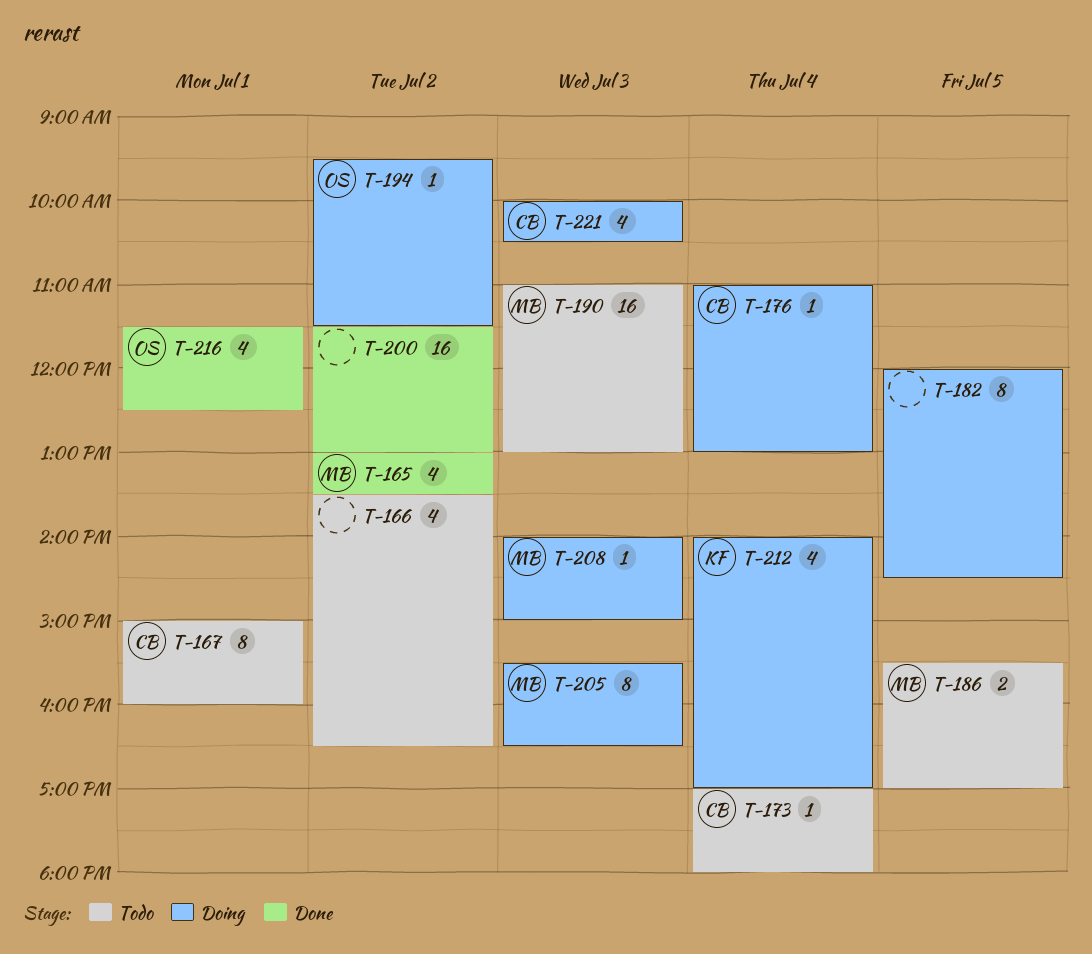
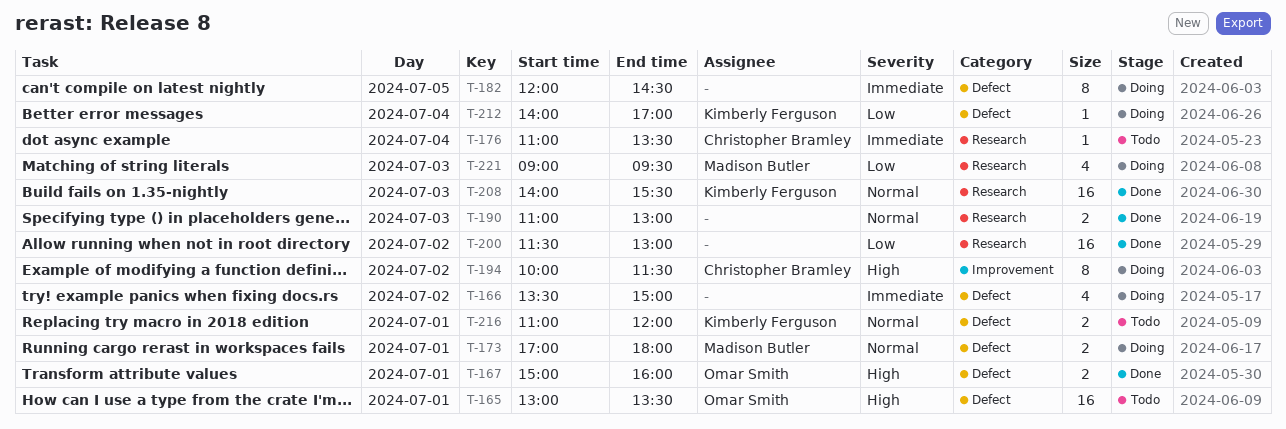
T-165, status: Done -> Todo
T-165, owner: Madison Butler -> Omar Smith
T-165, estimate: 4 -> 16
T-165, day: Jul 2 -> Jul 1
T-166, status: Todo -> Doing
T-166, ends: 16:30 -> 15:00
T-167, status: Todo -> Done
T-167, owner: Christopher Bramley -> Omar Smith
T-167, estimate: 8 -> 2
T-173, status: Todo -> Doing
T-173, owner: Christopher Bramley -> Madison Butler
T-173, estimate: 1 -> 2
T-173, day: Jul 4 -> Jul 1
T-176, status: Doing -> Todo
T-176, ends: 13:00 -> 13:30
T-186: present -> none
T-190, status: Todo -> Done
T-190, owner: Madison Butler -> none
T-190, estimate: 16 -> 2
T-194, owner: Omar Smith -> Christopher Bramley
T-194, estimate: 1 -> 8
T-194, begins: 09:30 -> 10:00
T-205: present -> none
T-208, status: Doing -> Done
T-208, owner: Madison Butler -> Kimberly Ferguson
T-208, estimate: 1 -> 16
T-208, ends: 15:00 -> 15:30
T-212, estimate: 4 -> 1
T-216, status: Done -> Todo
T-216, owner: Omar Smith -> Kimberly Ferguson
T-216, estimate: 4 -> 2
T-216, begins: 11:30 -> 11:00
T-216, ends: 12:30 -> 12:00
T-221, owner: Christopher Bramley -> Madison Butler
T-221, begins: 10:00 -> 09:00
T-221, ends: 10:30 -> 09:30

